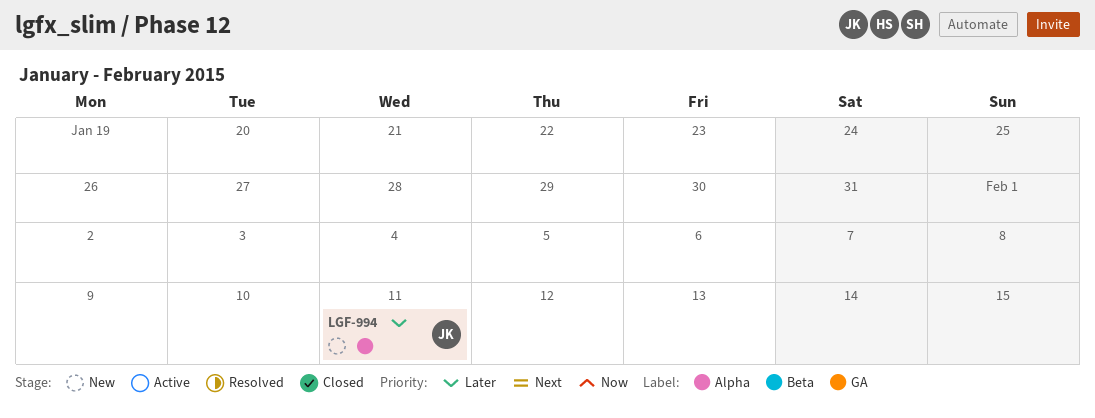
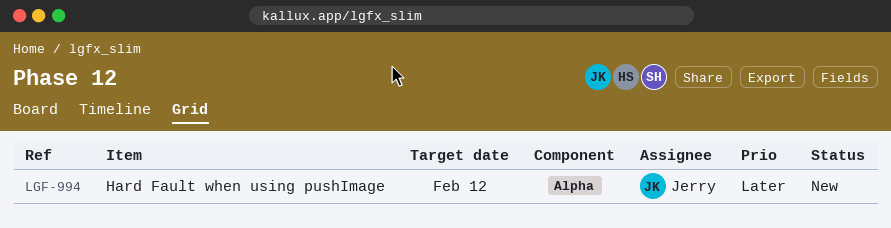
LGF-994, due: Feb 11 -> Feb 12

